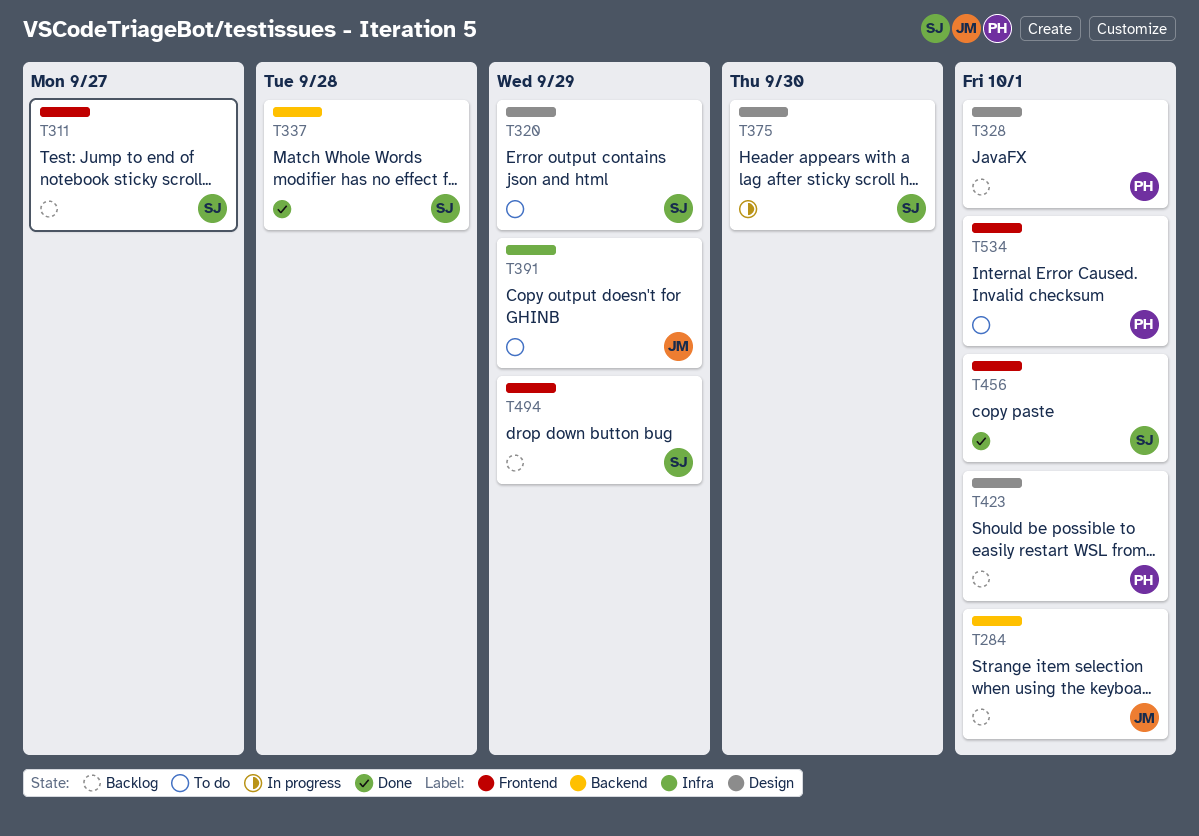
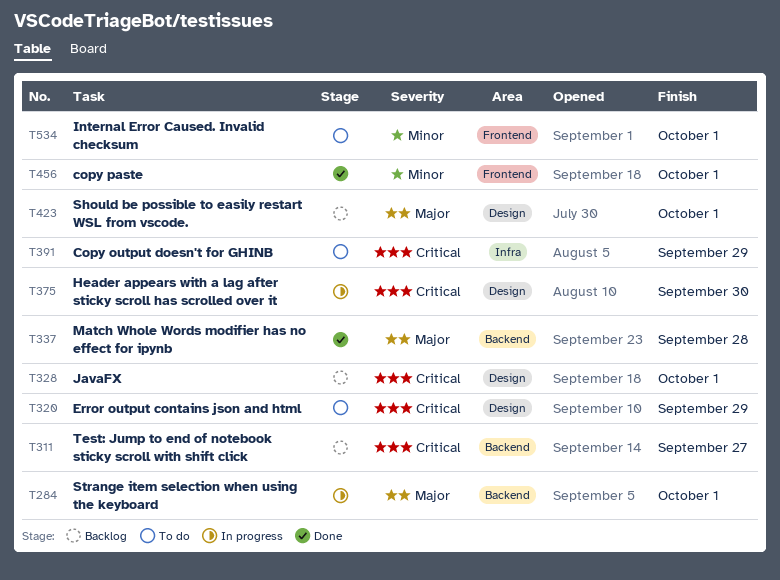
T284, status: Backlog -> In progress
T311, label: Frontend -> Backend
T494: present -> none

